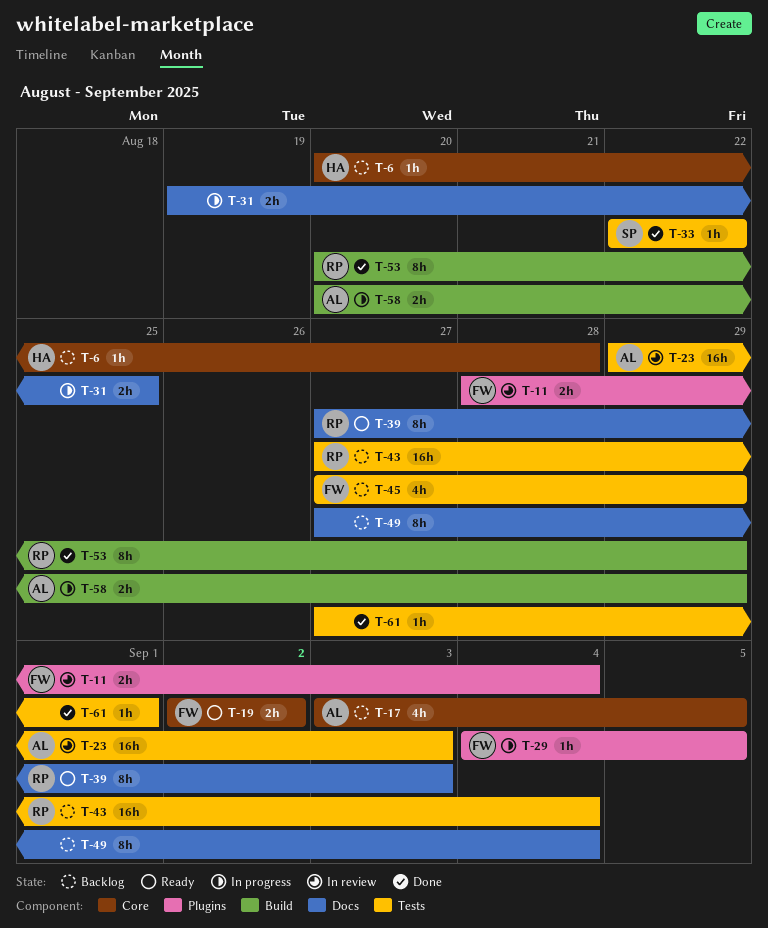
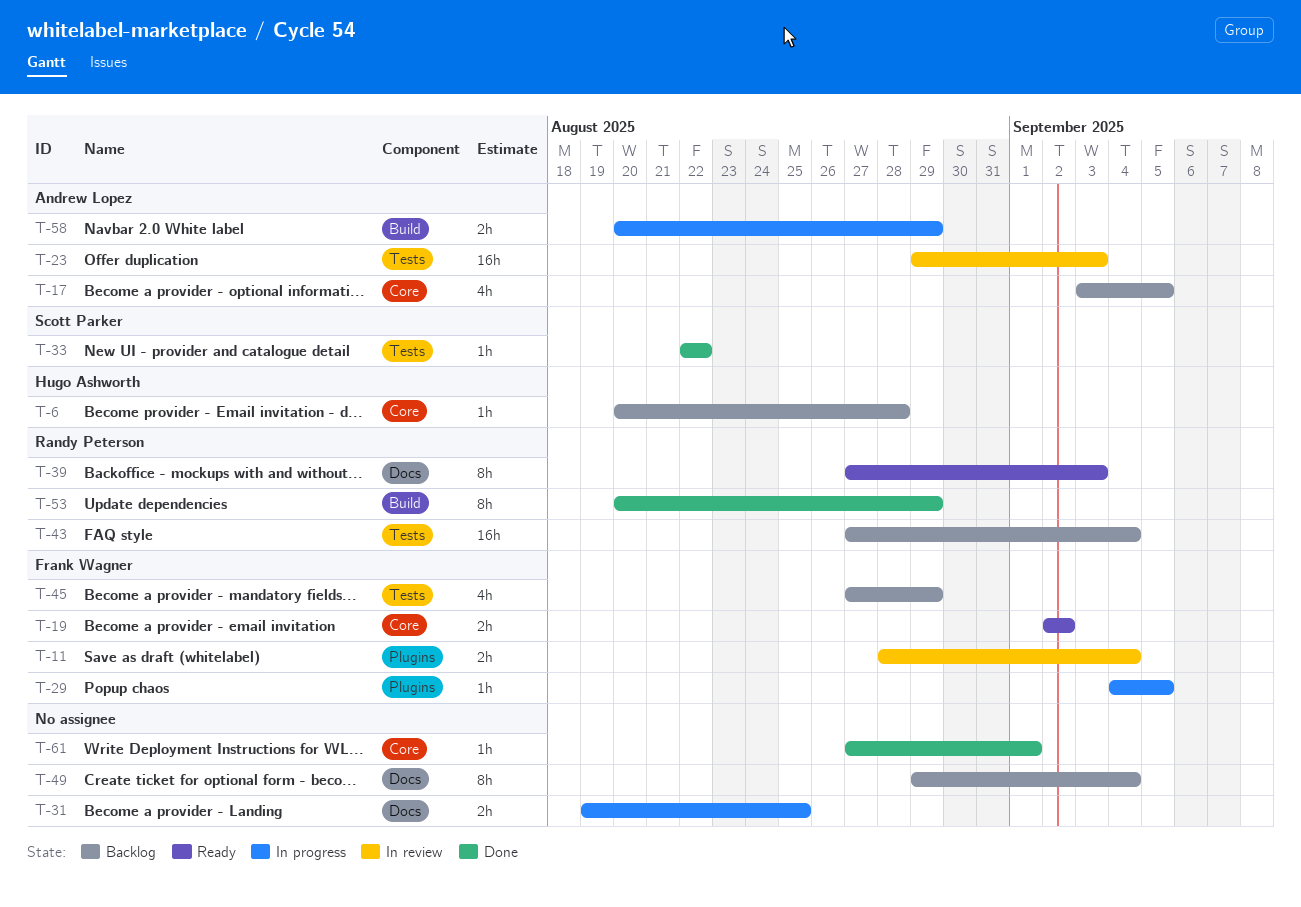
T-49, start: Aug 27 -> Aug 29
T-61, label: Tests -> Core

